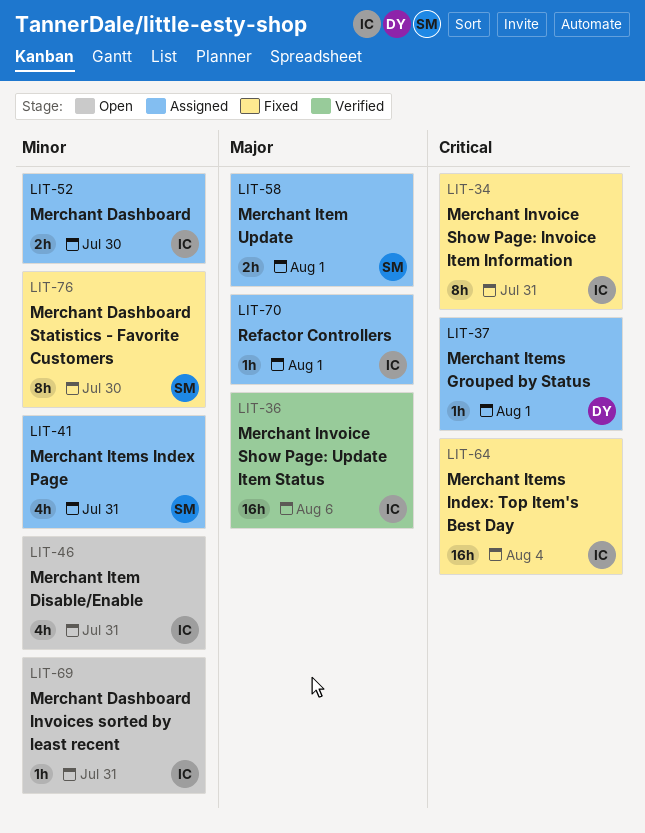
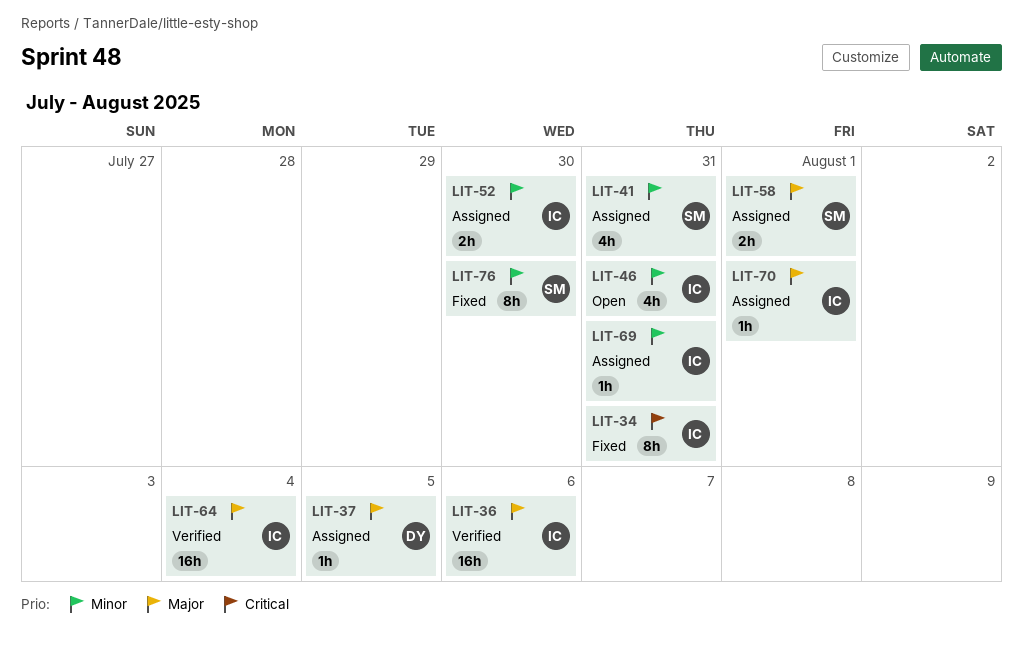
LIT-37, priority: Critical -> Major
LIT-37, due: Aug 1 -> Aug 5
LIT-64, status: Fixed -> Verified
LIT-64, priority: Critical -> Major
LIT-69, status: Open -> Assigned

